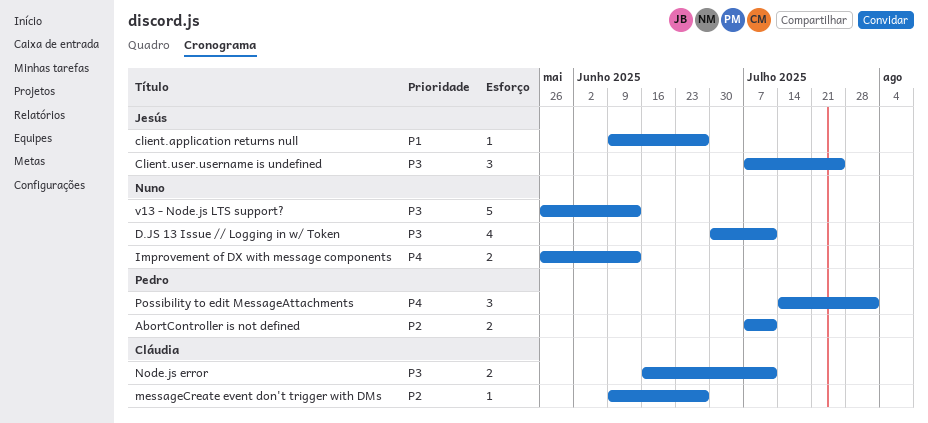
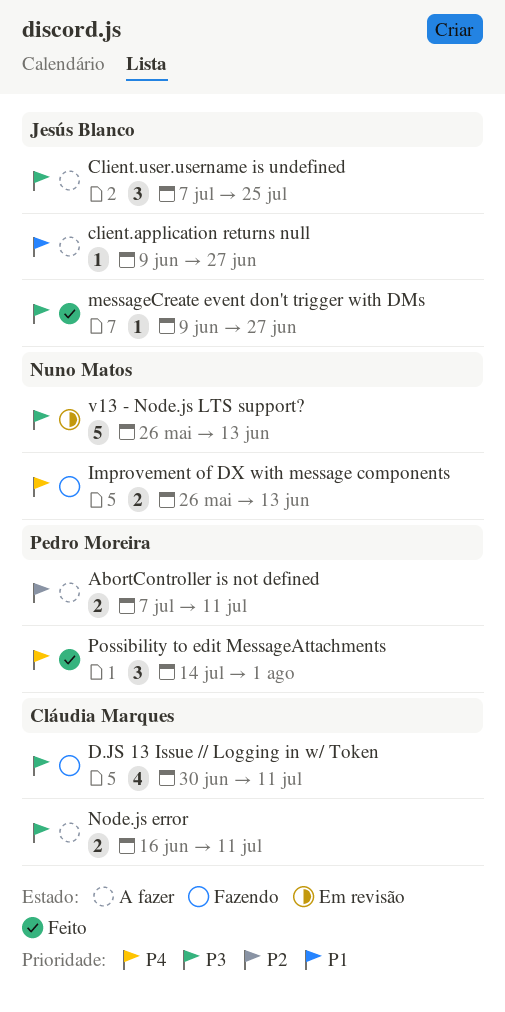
D.JS 13 Issue // Logging in w/ Token, owner: Nuno Matos -> Cláudia Marques
messageCreate event don't trigger with DMs, owner: Cláudia Marques -> Jesús Blanco
messageCreate event don't trigger with DMs, priority: P2 -> P3

